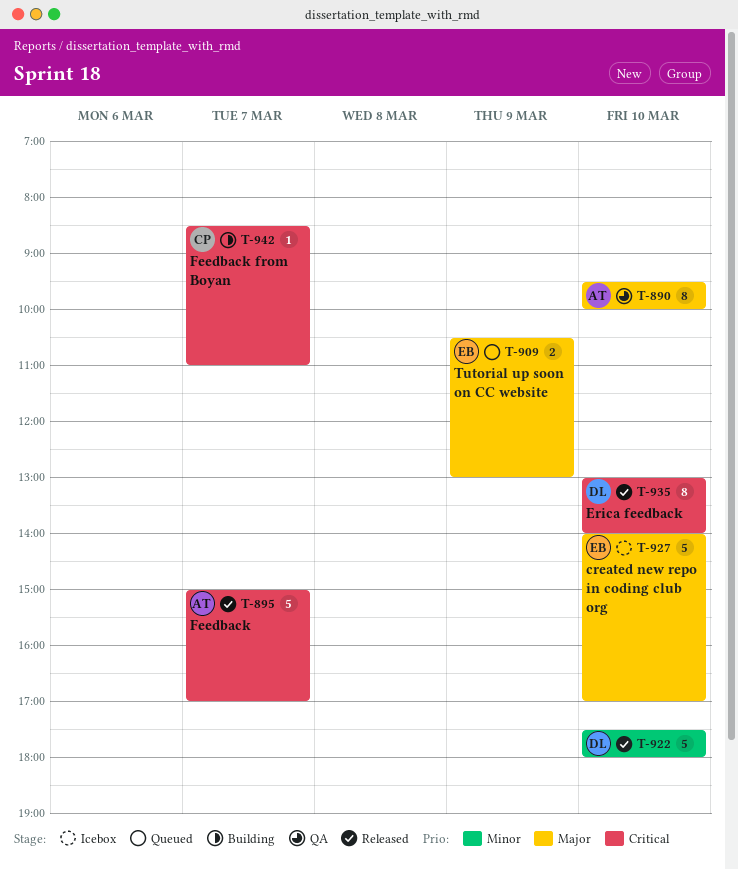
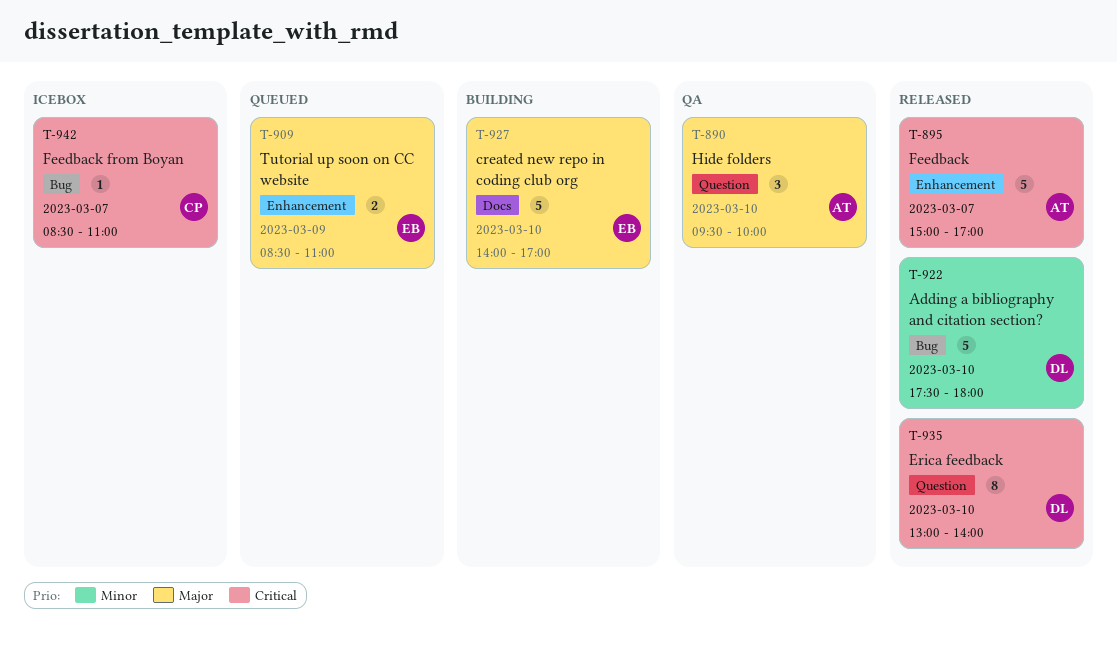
T-890, estimate: 8 -> 3
T-909, begins: 10:30 -> 08:30
T-909, ends: 13:00 -> 11:00
T-927, status: Icebox -> Building
T-942, status: Building -> Icebox

